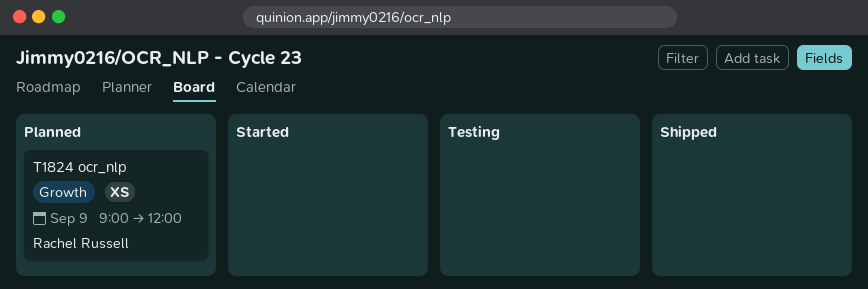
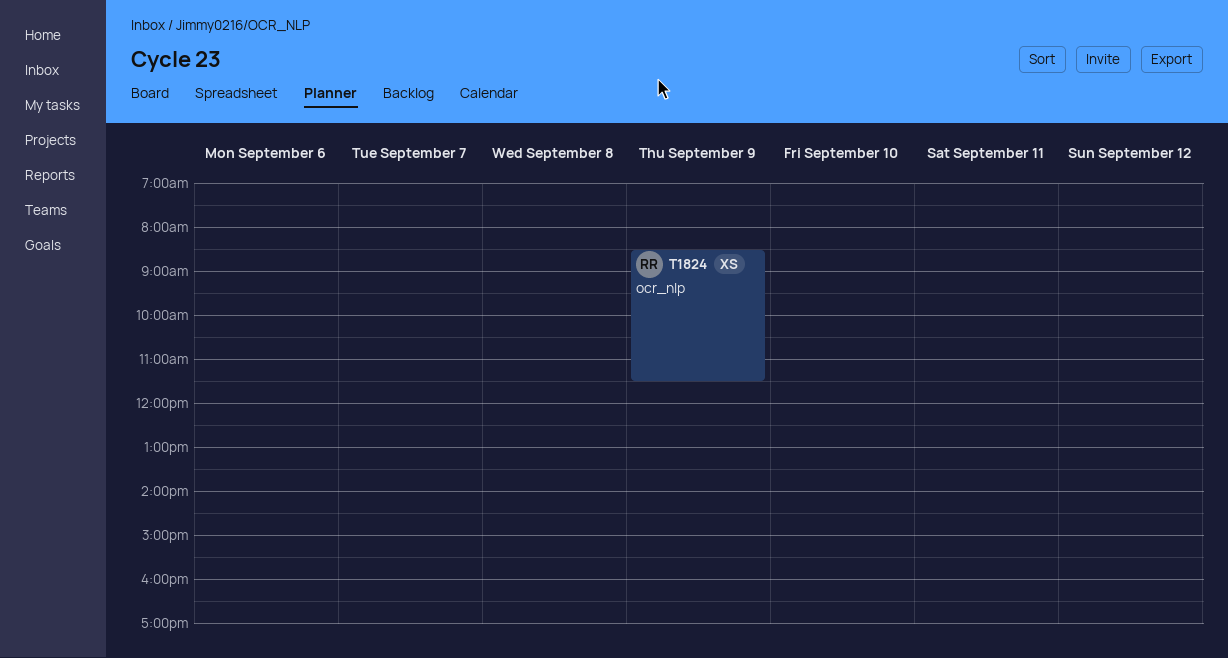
T1824, begins: 09:00 -> 08:30
T1824, ends: 12:00 -> 11:30

